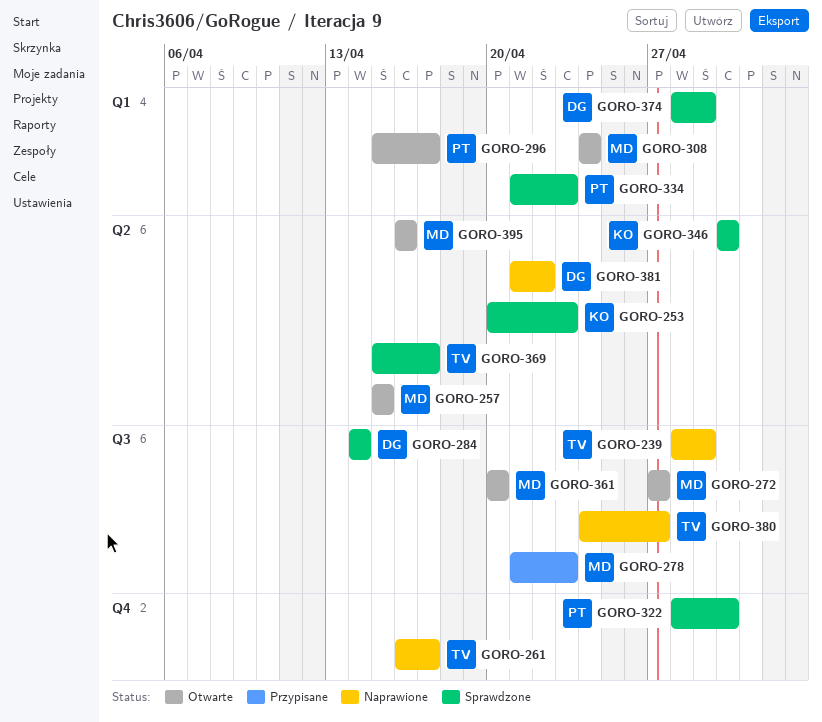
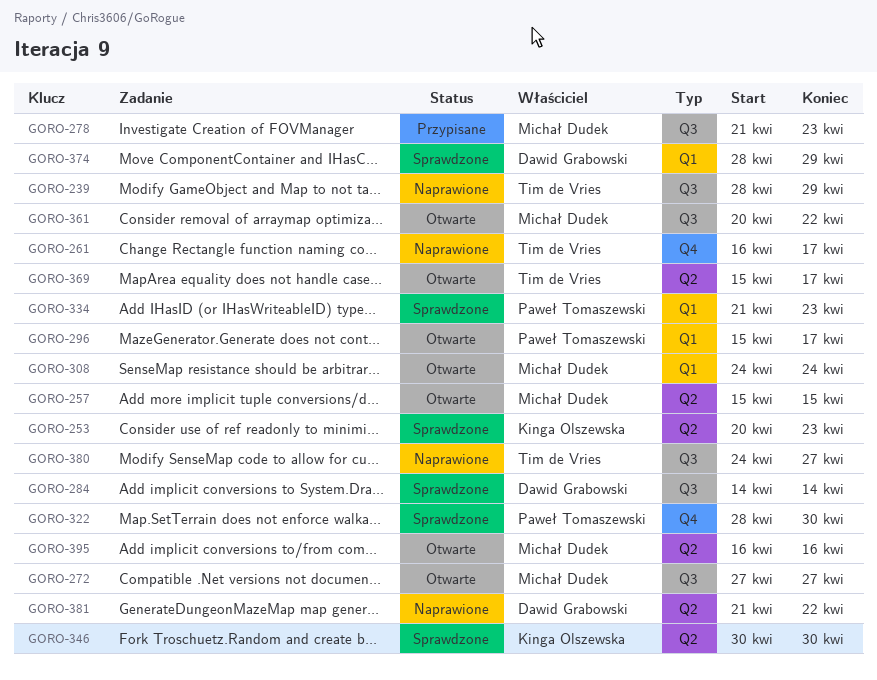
GORO-361, due: Apr 20 -> Apr 22
GORO-369, status: Sprawdzone -> Otwarte

